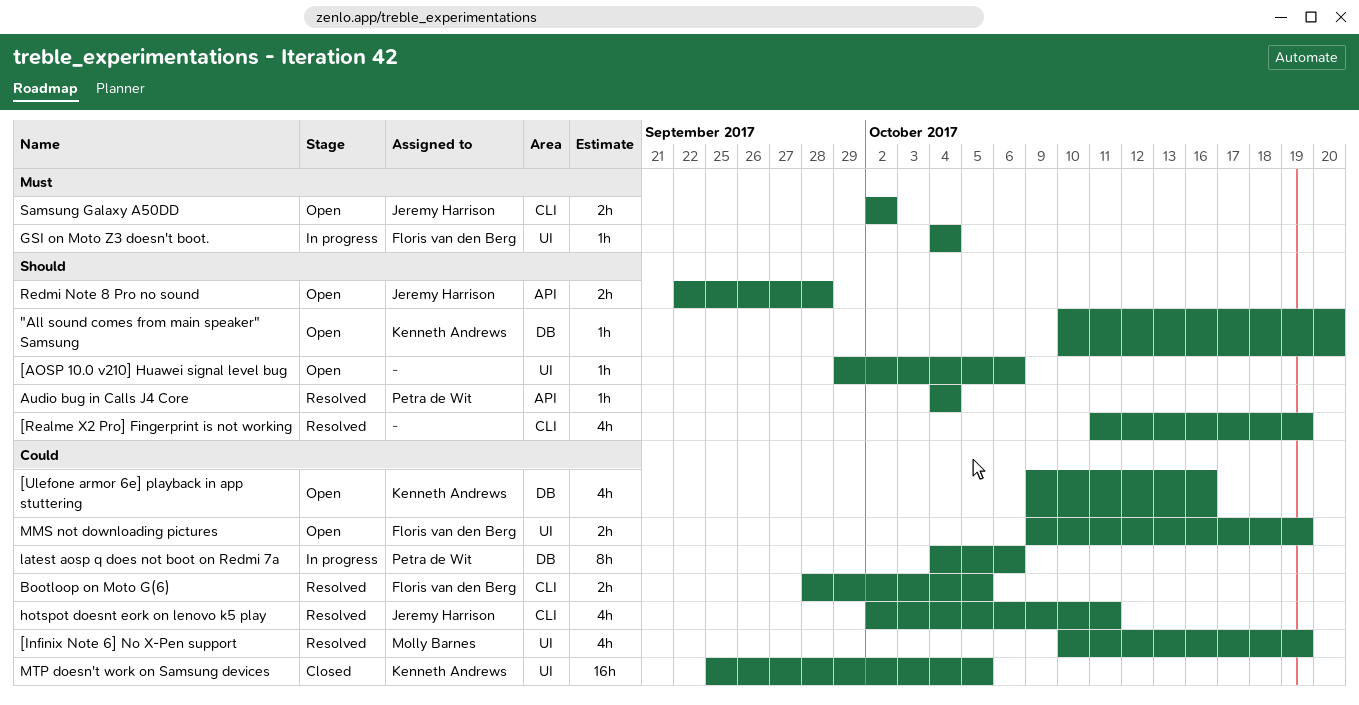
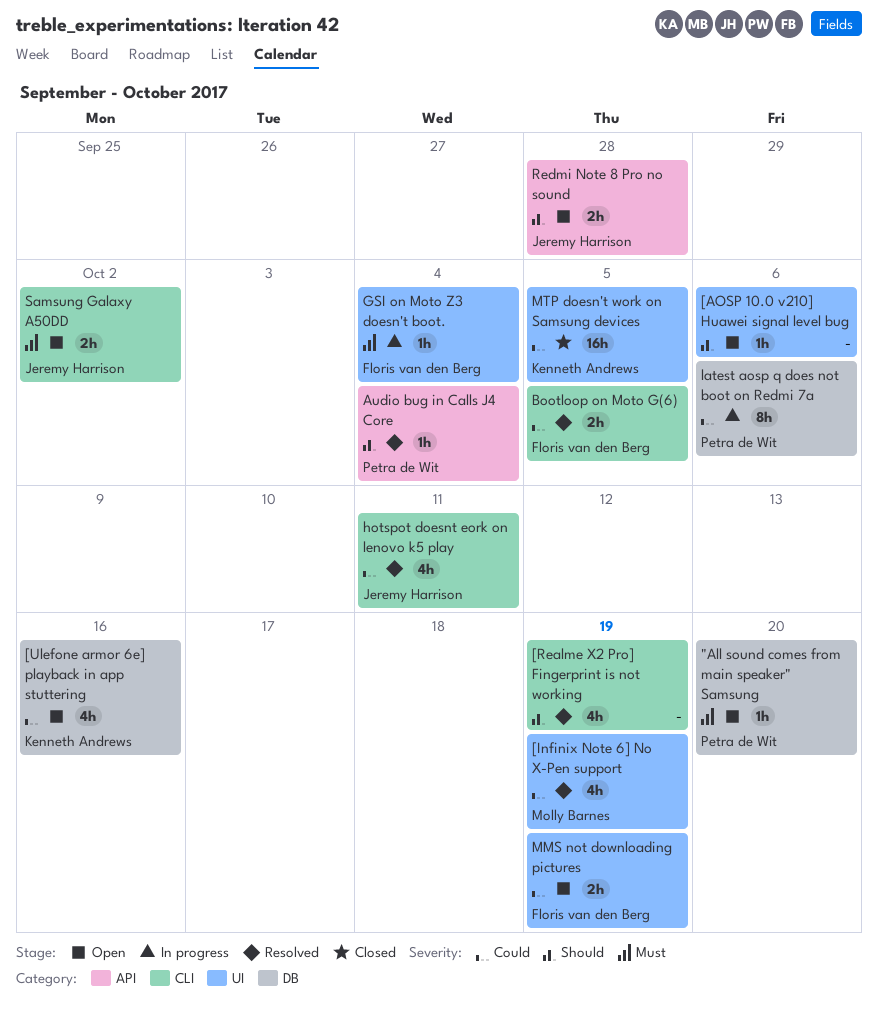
"All sound comes from main speaker" Samsung, owner: Kenneth Andrews -> Petra de Wit
"All sound comes from main speaker" Samsung, priority: Should -> Must

